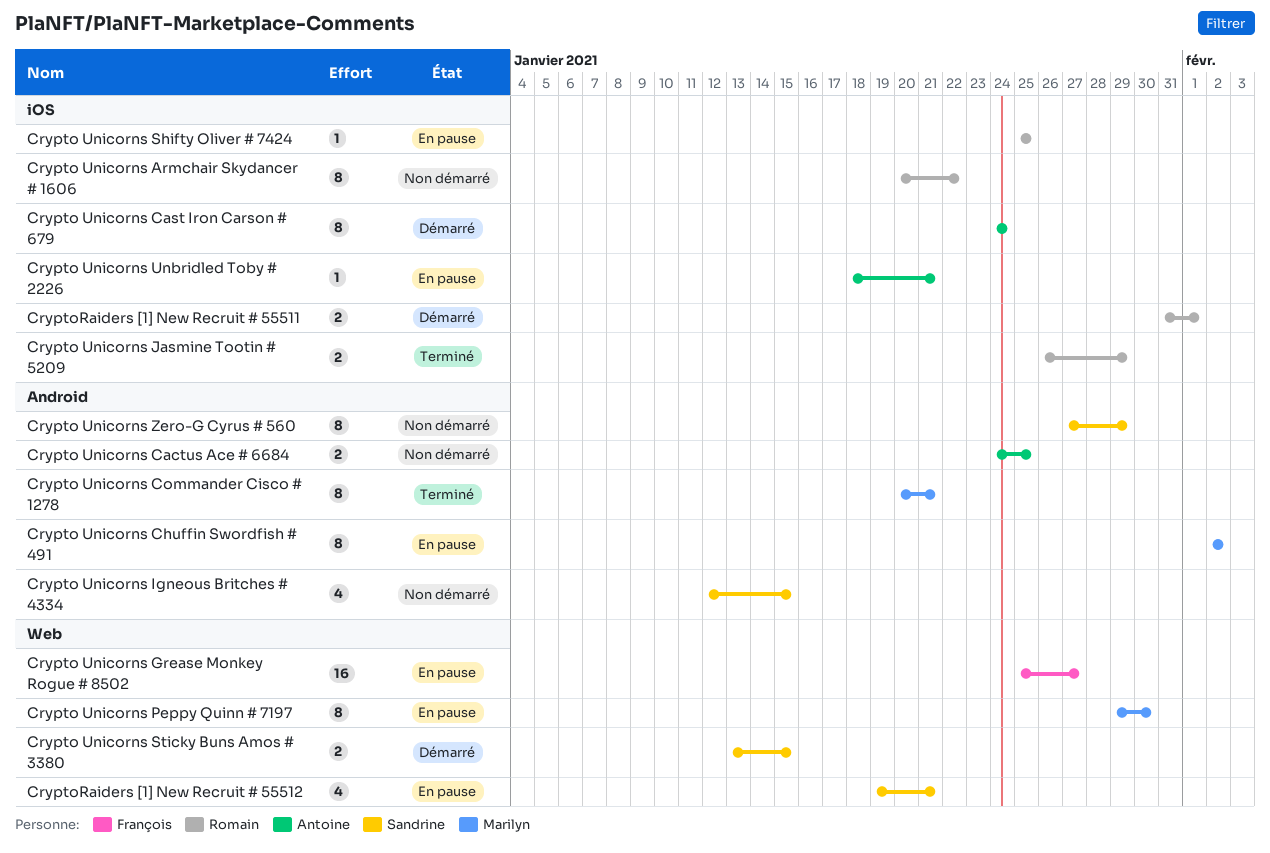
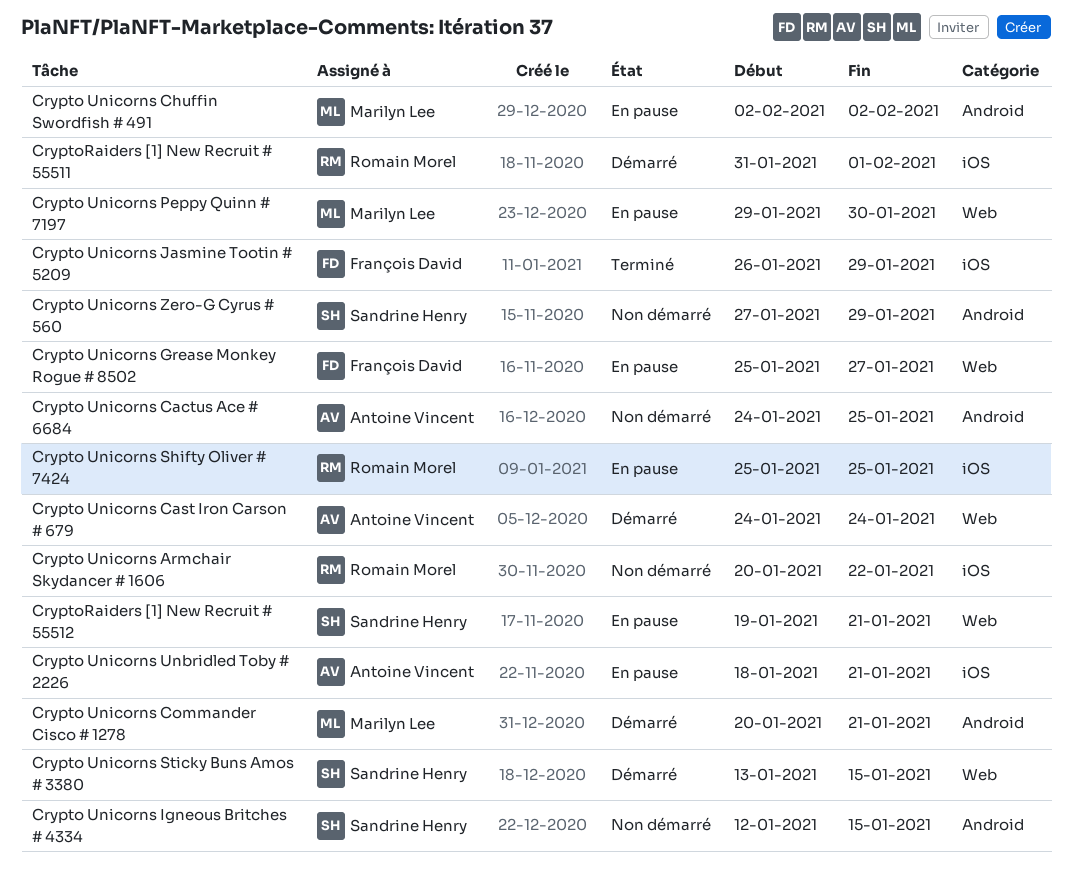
Crypto Unicorns Cast Iron Carson # 679, label: iOS -> Web
Crypto Unicorns Commander Cisco # 1278, status: Terminé -> Démarré
Crypto Unicorns Jasmine Tootin # 5209, owner: Romain Morel -> François David

